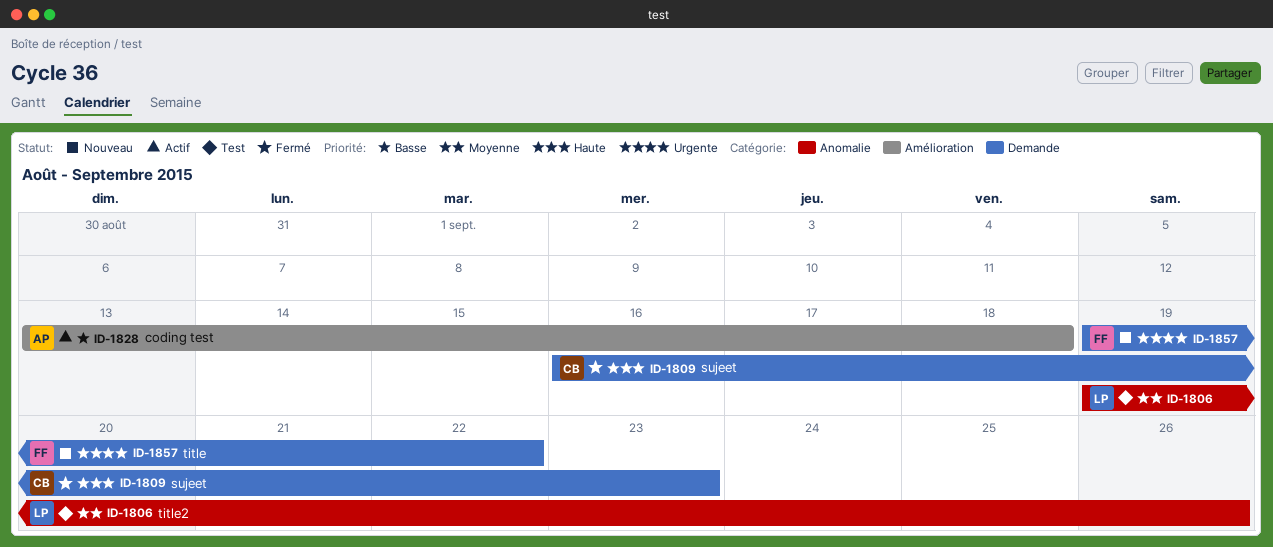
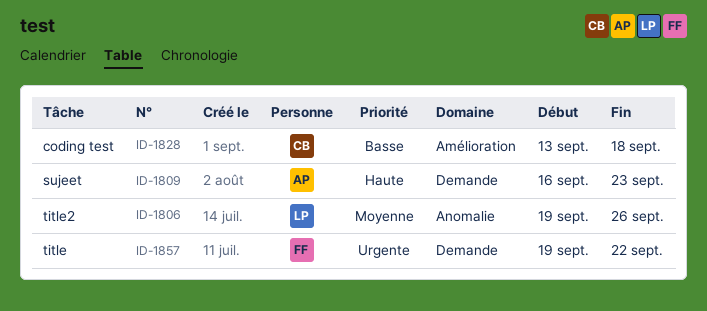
ID-1809, owner: CB -> AP
ID-1828, owner: AP -> CB

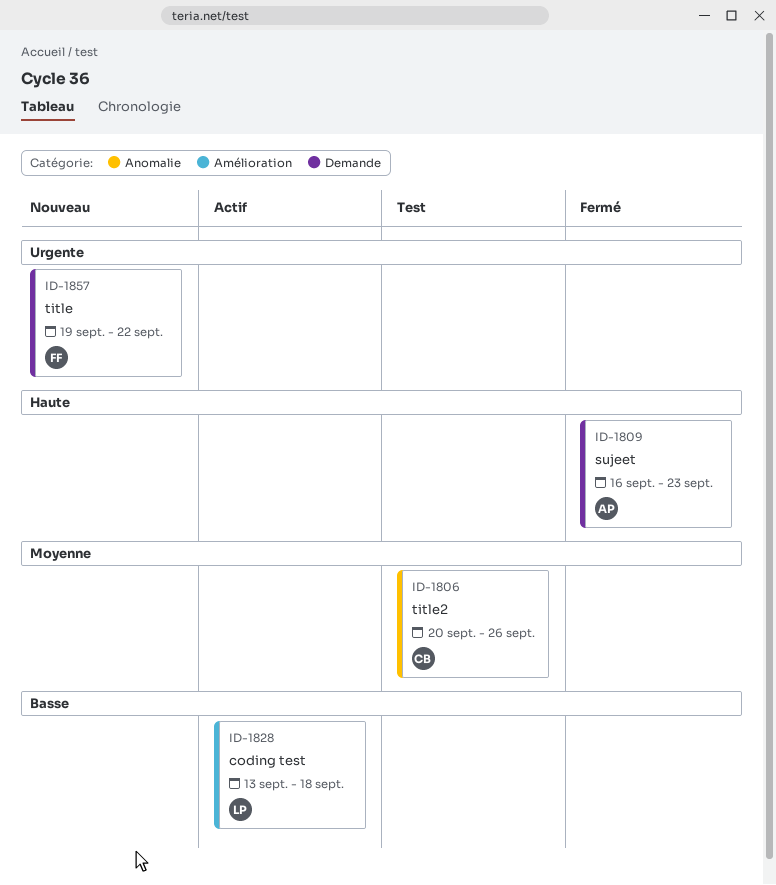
ID-1806, owner: LP -> CB
ID-1806, start: Sep 19 -> Sep 20
ID-1828, owner: CB -> LP

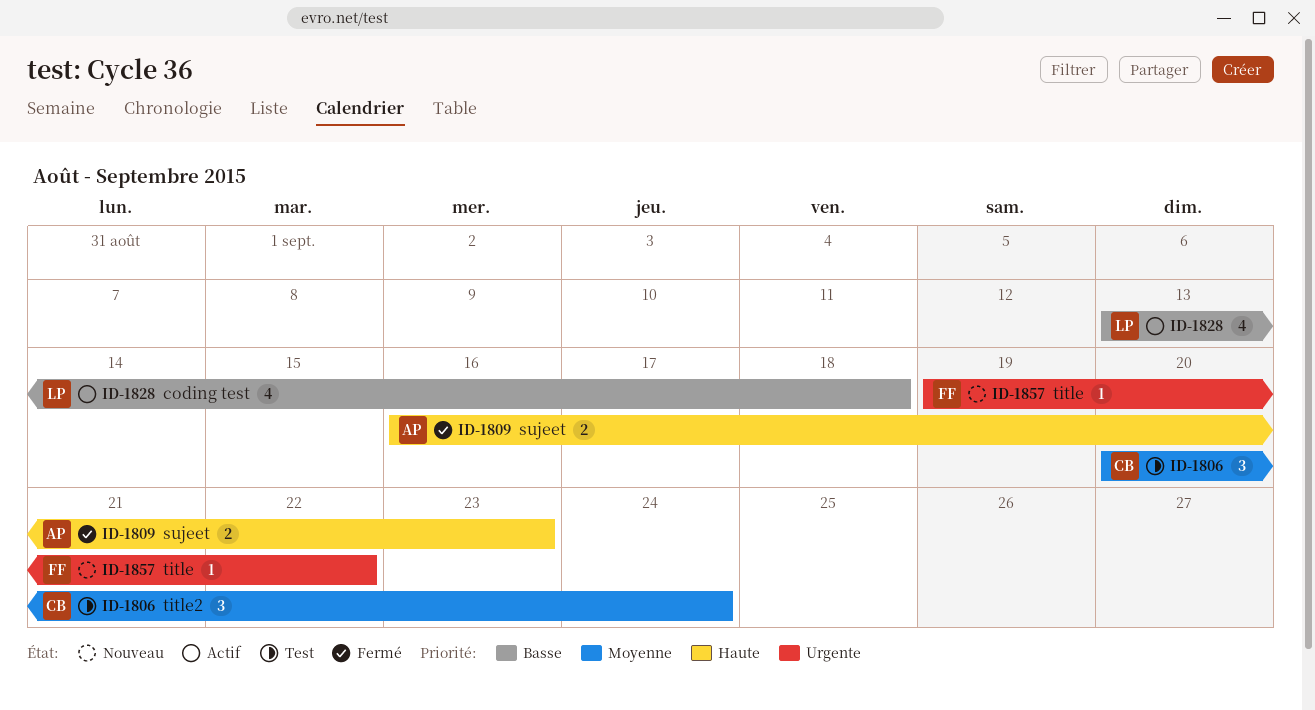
ID-1806, due: Sep 26 -> Sep 24

